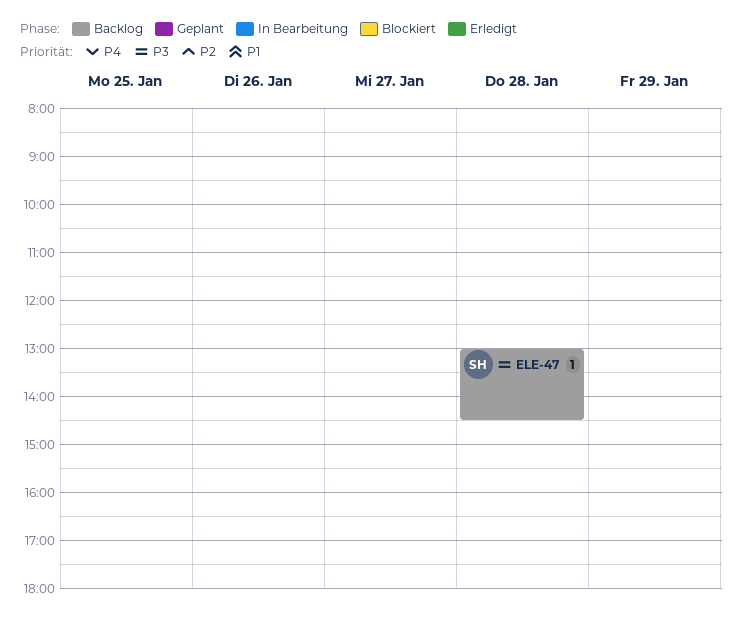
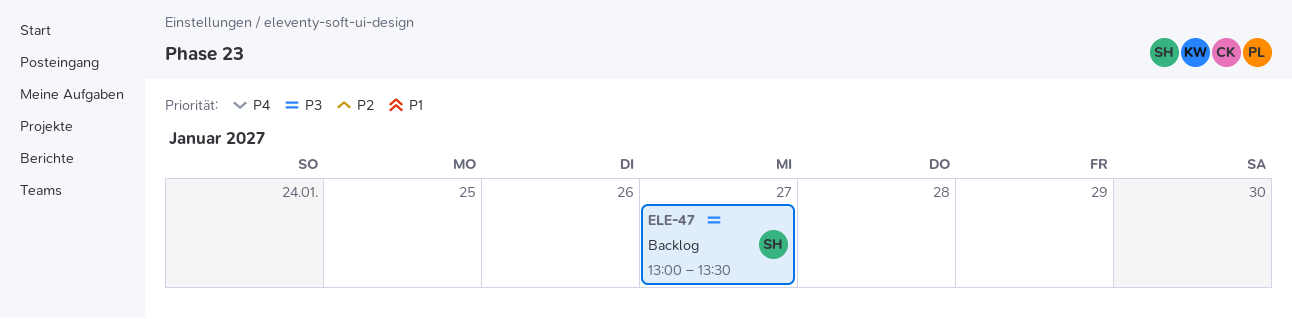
ELE-47, day: Jan 28 -> Jan 27
ELE-47, ends: 14:30 -> 13:30

